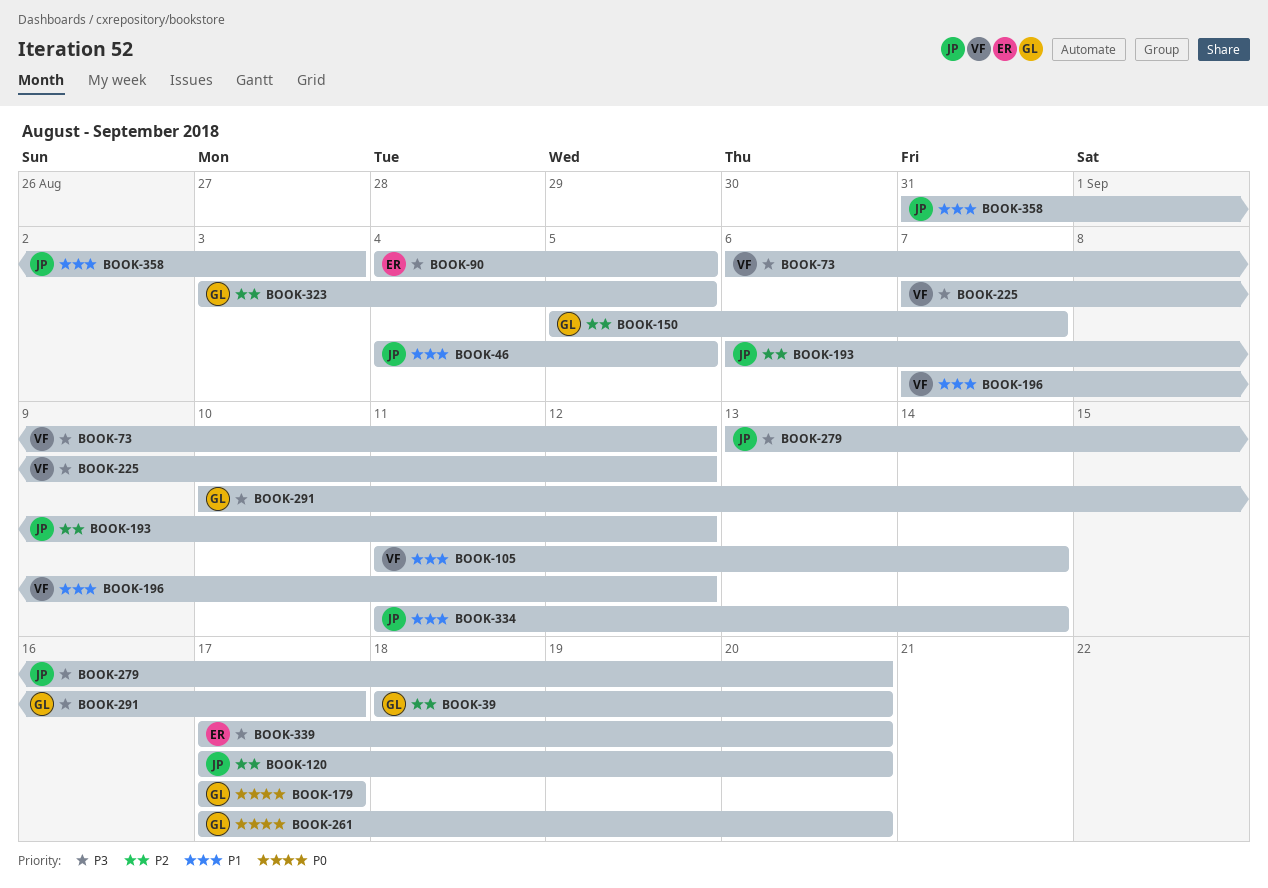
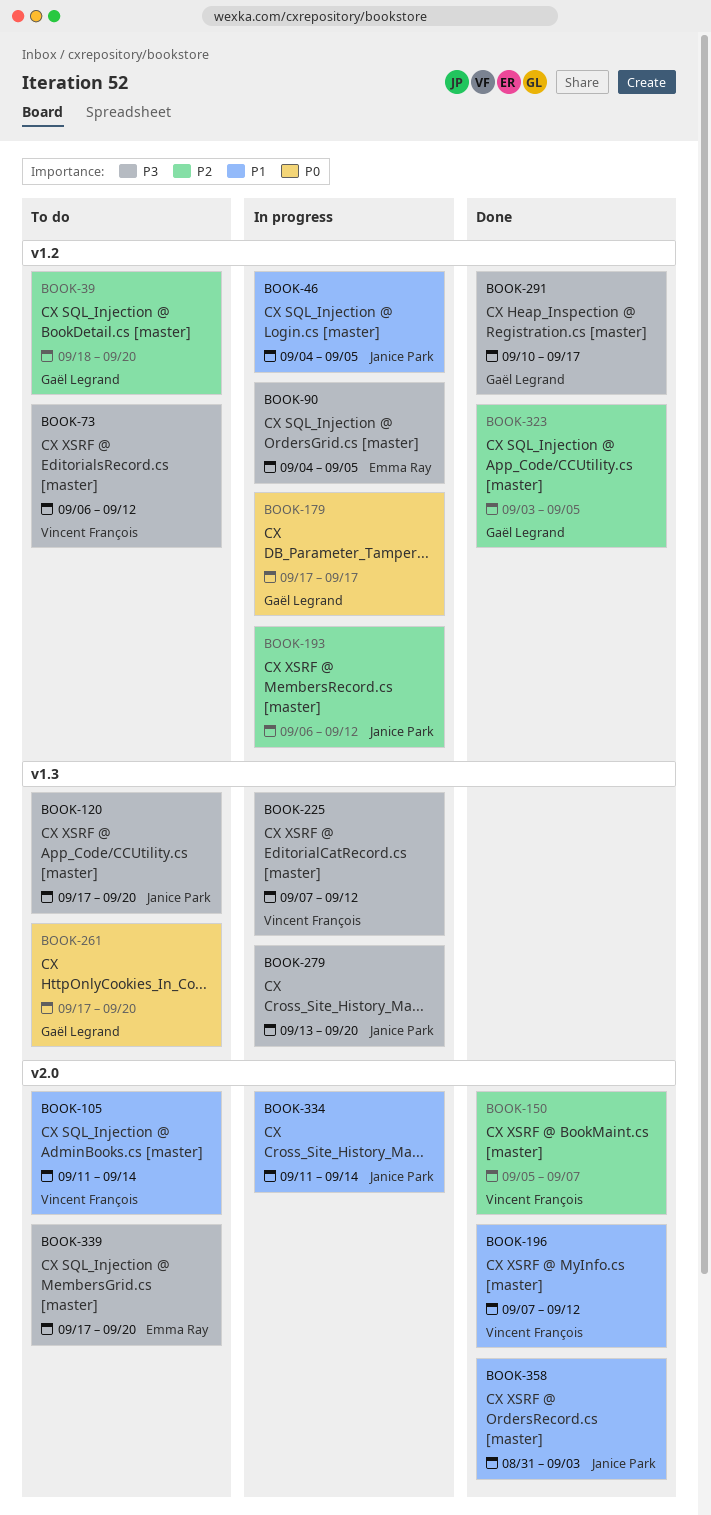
BOOK-120, priority: P2 -> P3
BOOK-150, owner: Gaël Legrand -> Vincent François

